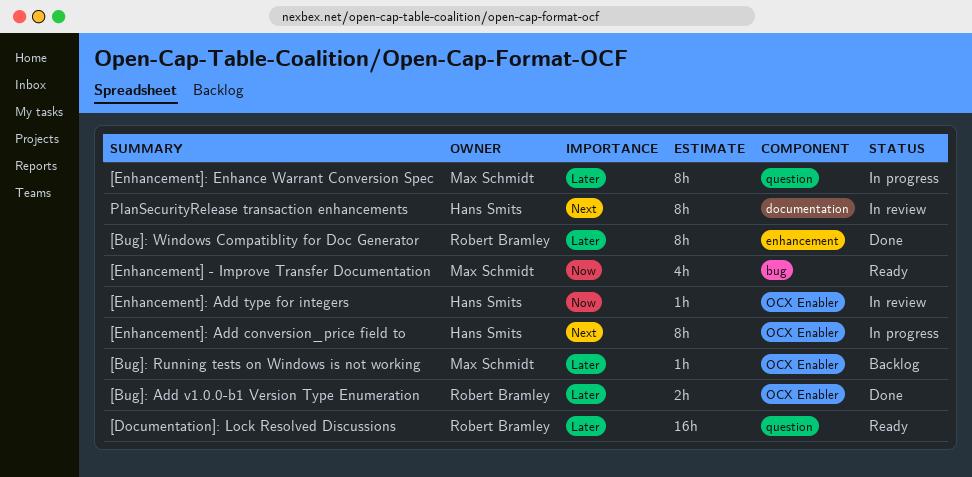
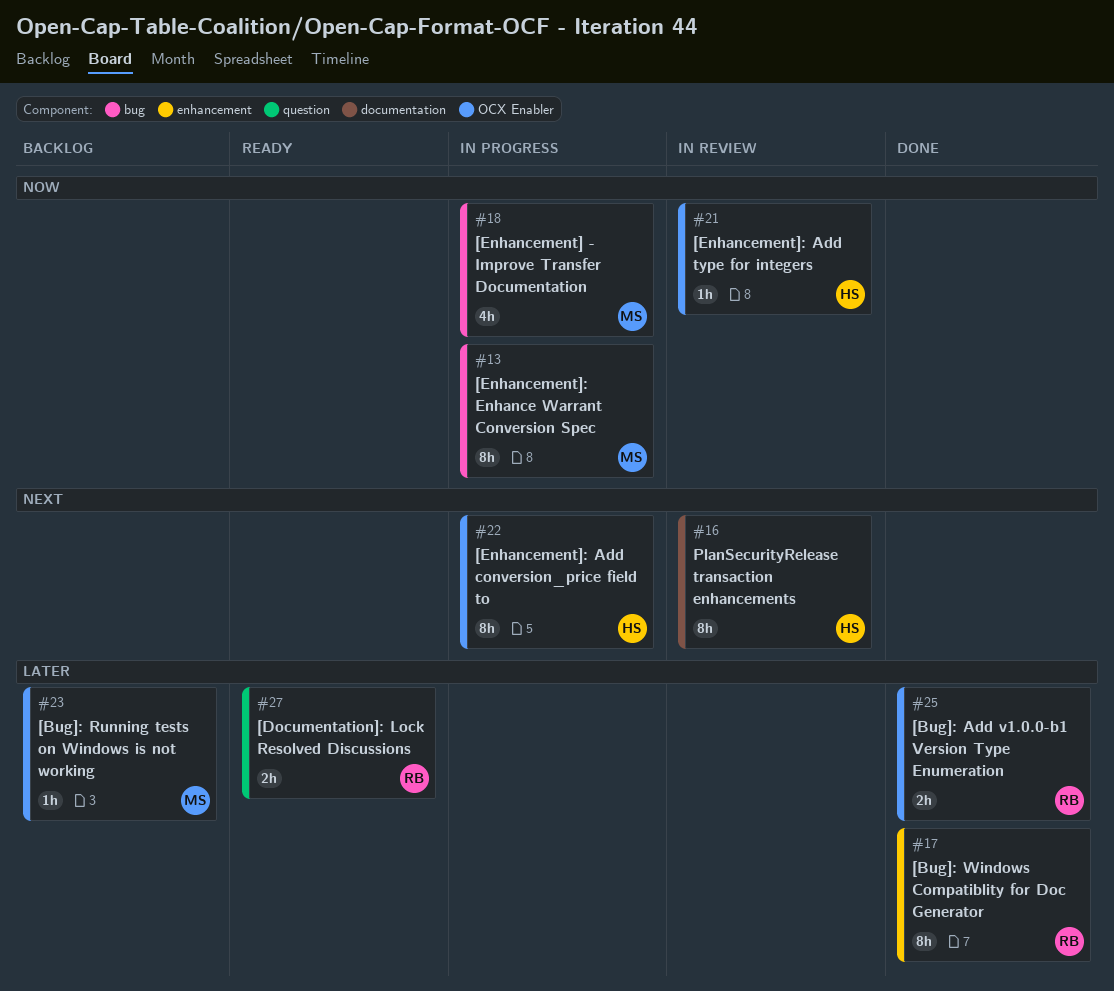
[Documentation]: Lock Resolved Discussions, estimate: 16h -> 2h
[Enhancement] - Improve Transfer Documentation, status: Ready -> In progress
[Enhancement]: Enhance Warrant Conversion Spec, priority: Later -> Now
[Enhancement]: Enhance Warrant Conversion Spec, label: question -> bug

